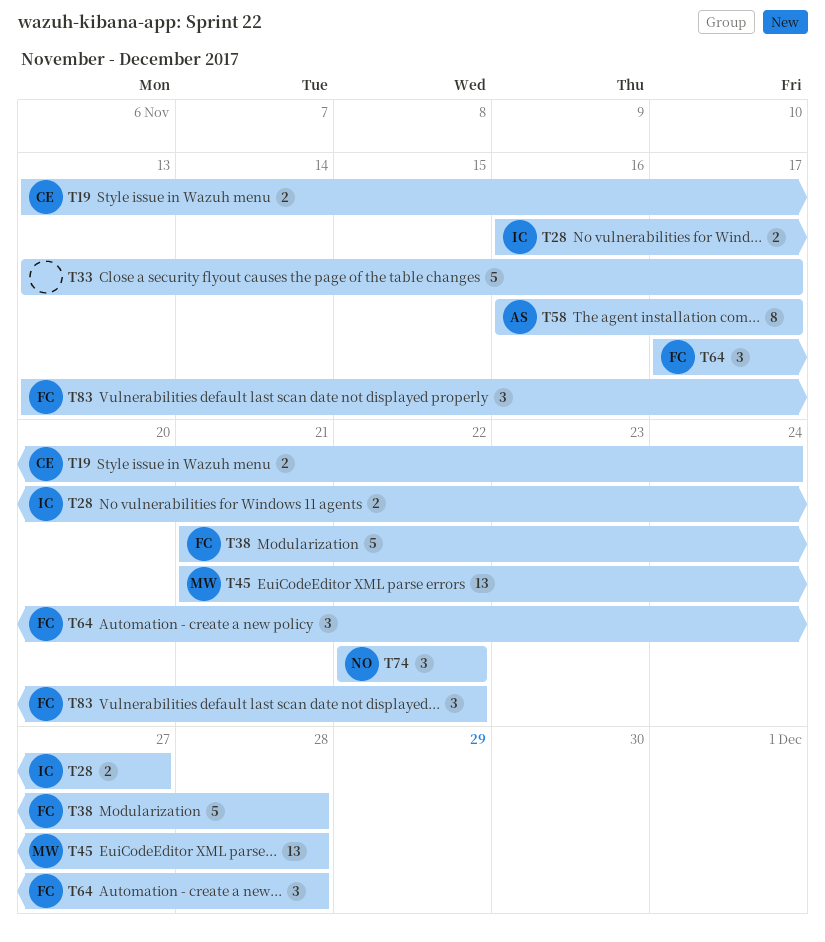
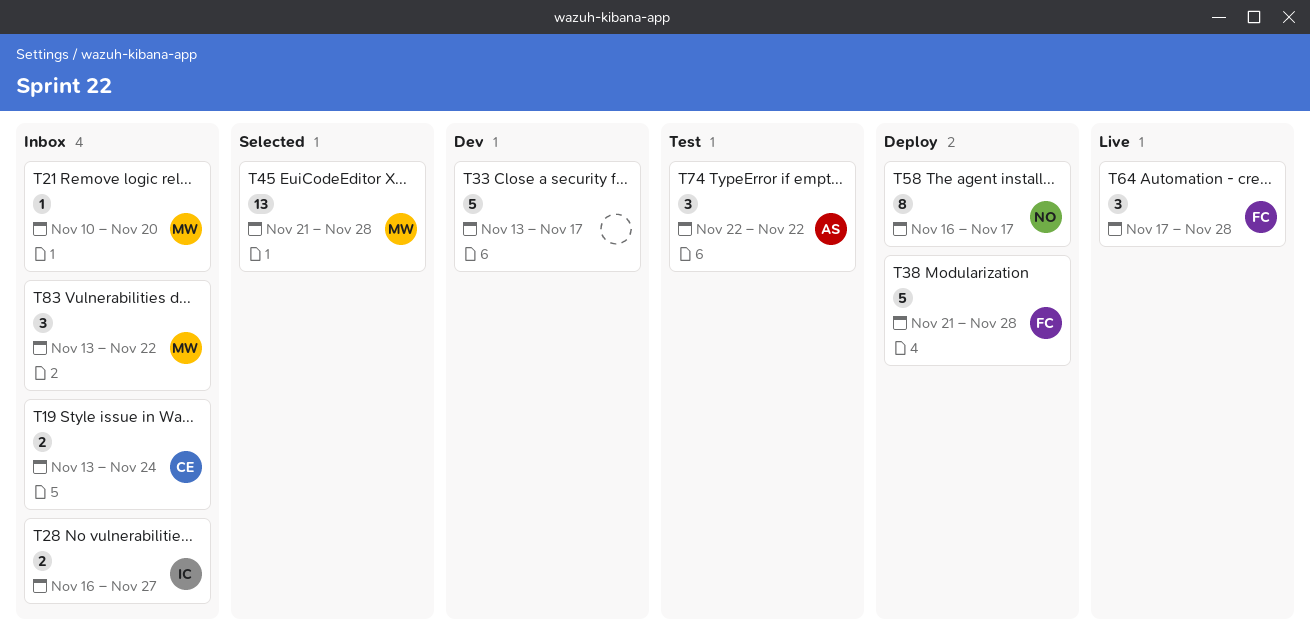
T21: none -> present
T58, owner: AS -> NO
T74, owner: NO -> AS
T83, owner: FC -> MW

